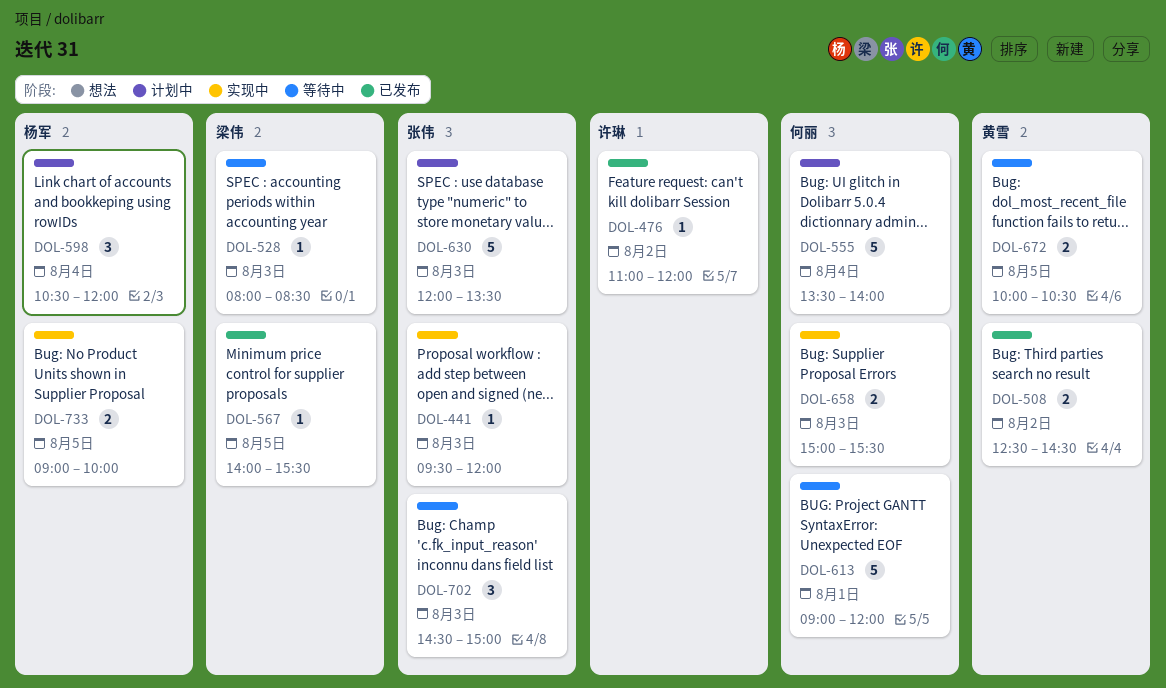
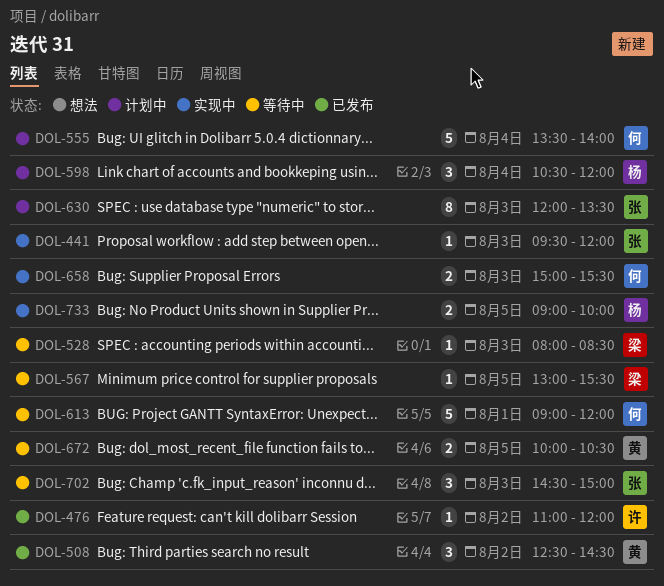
DOL-508, estimate: 2 -> 3
DOL-567, status: 已发布 -> 等待中
DOL-567, begins: 14:00 -> 13:00
DOL-630, estimate: 5 -> 8

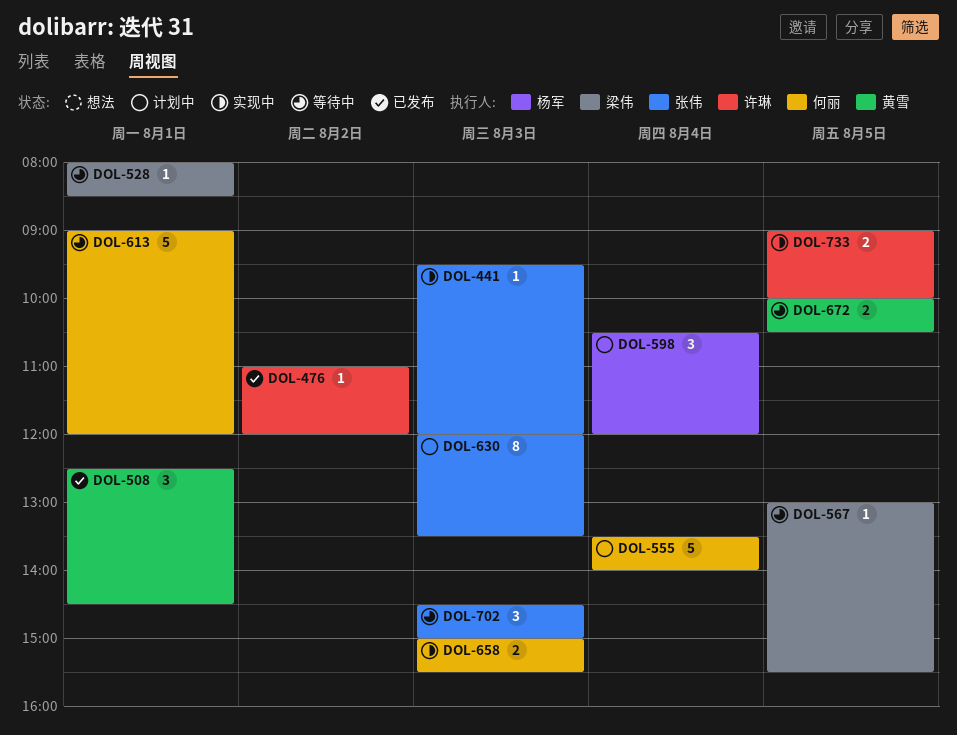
DOL-508, day: Aug 2 -> Aug 1
DOL-528, day: Aug 3 -> Aug 1
DOL-733, owner: 杨军 -> 许琳

